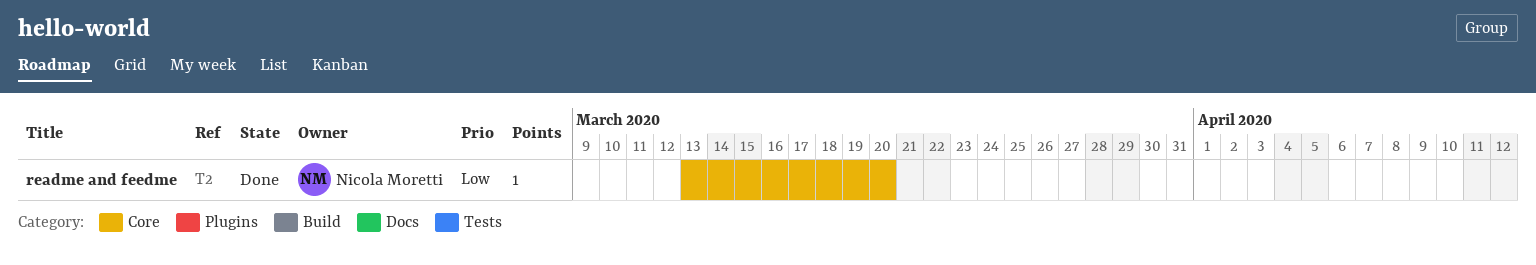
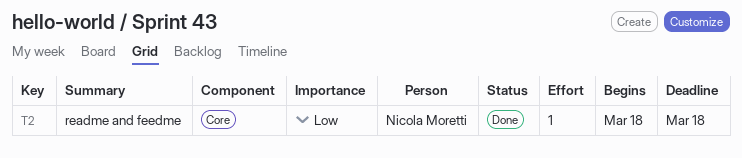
T2, start: Mar 13 -> Mar 18
T2, due: Mar 20 -> Mar 18

